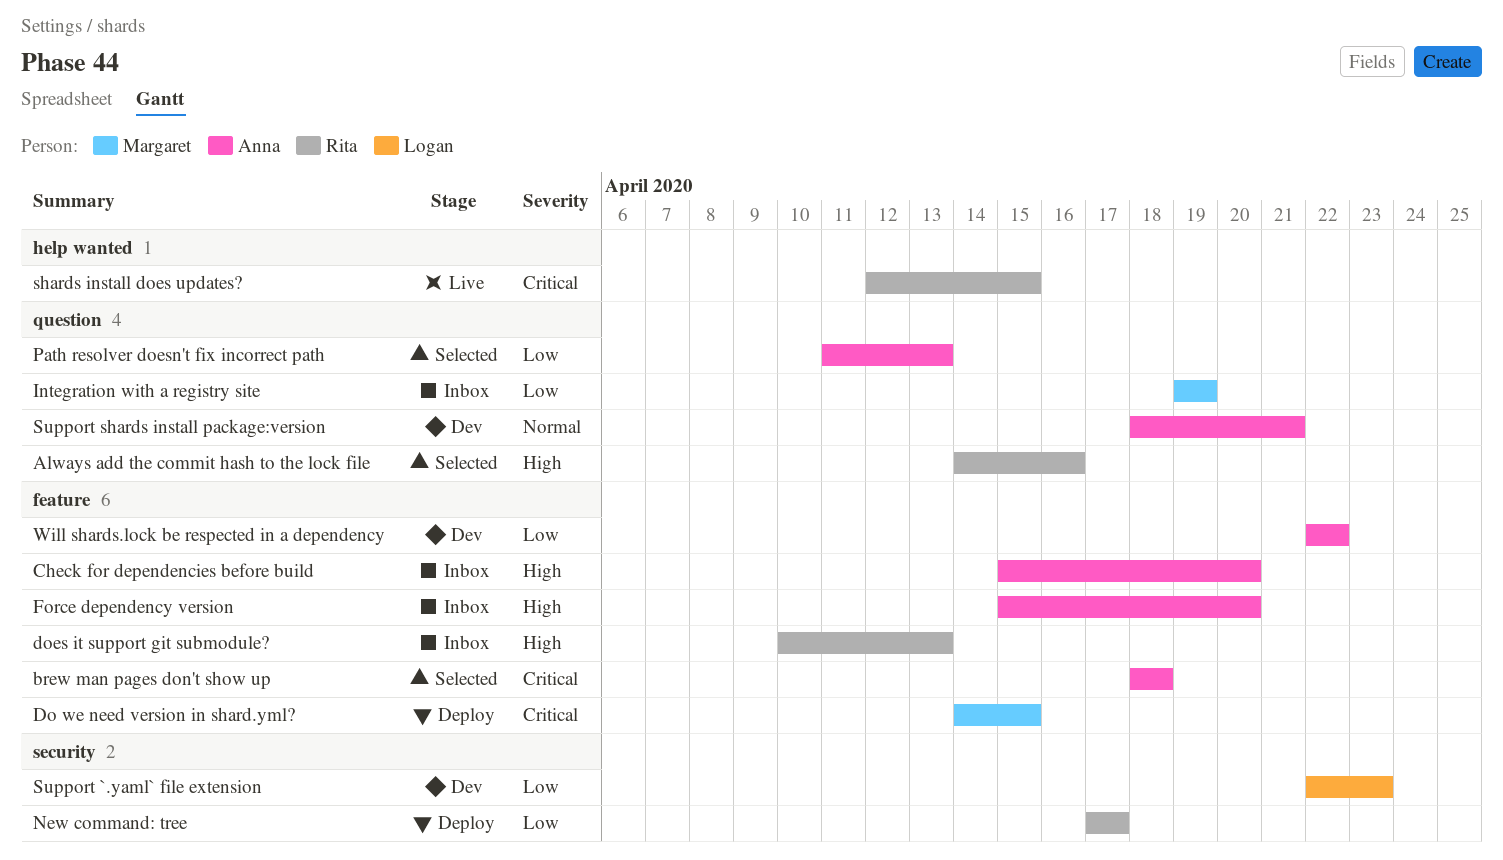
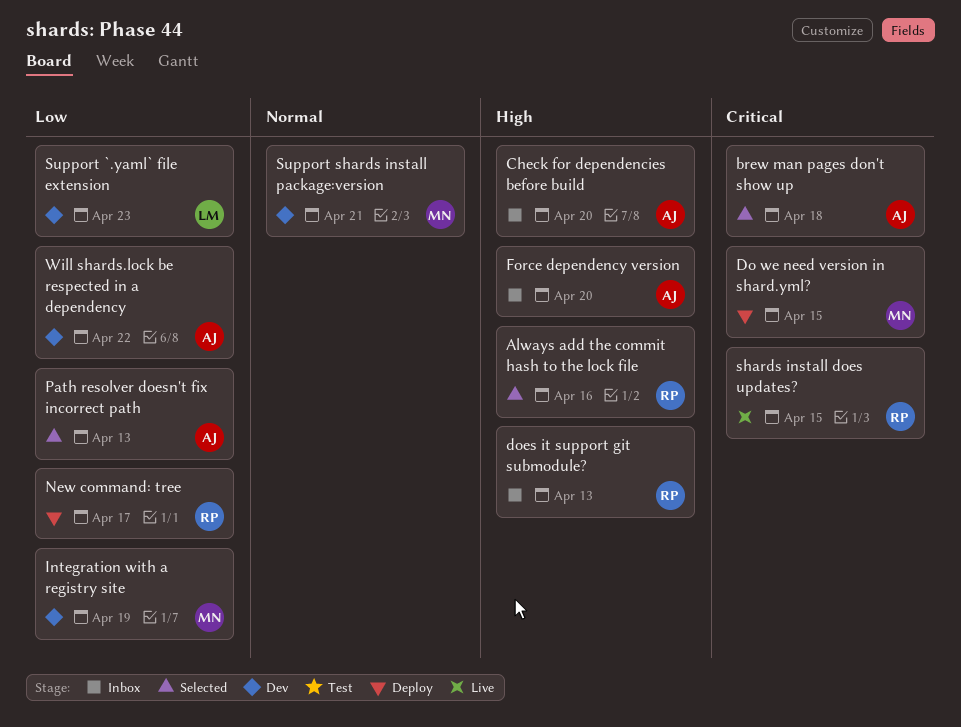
Integration with a registry site, status: Inbox -> Dev
Support shards install package:version, owner: Anna -> Margaret

